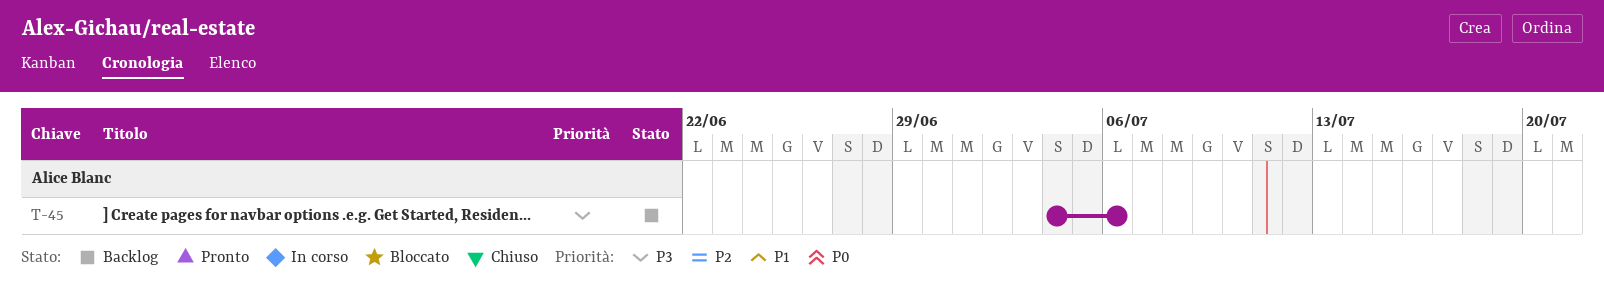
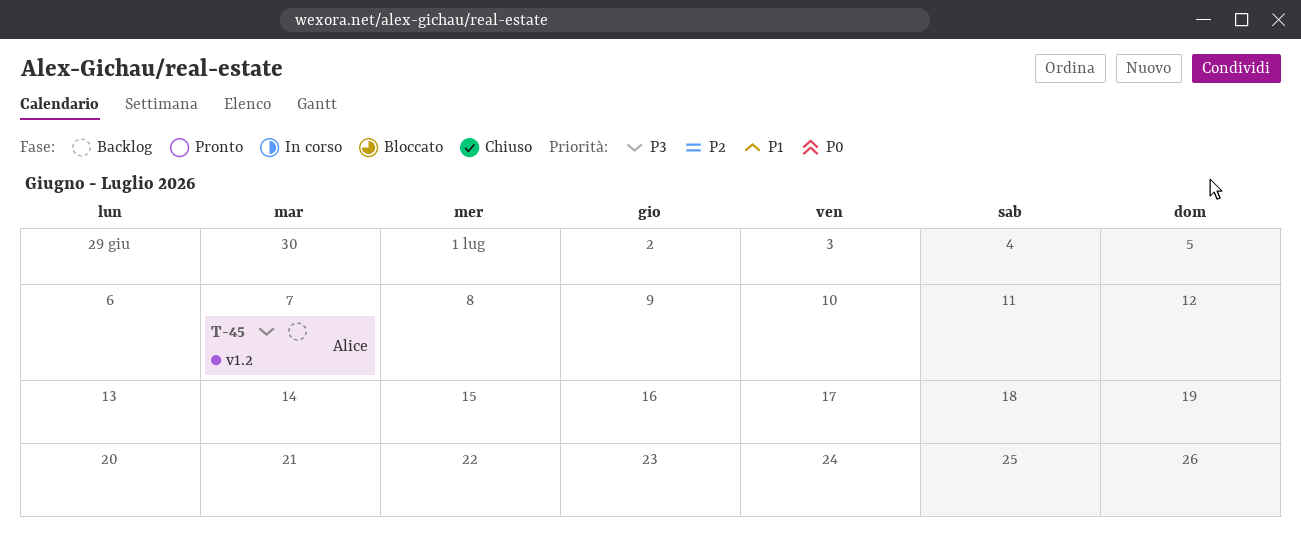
T-45, due: Jul 6 -> Jul 7

